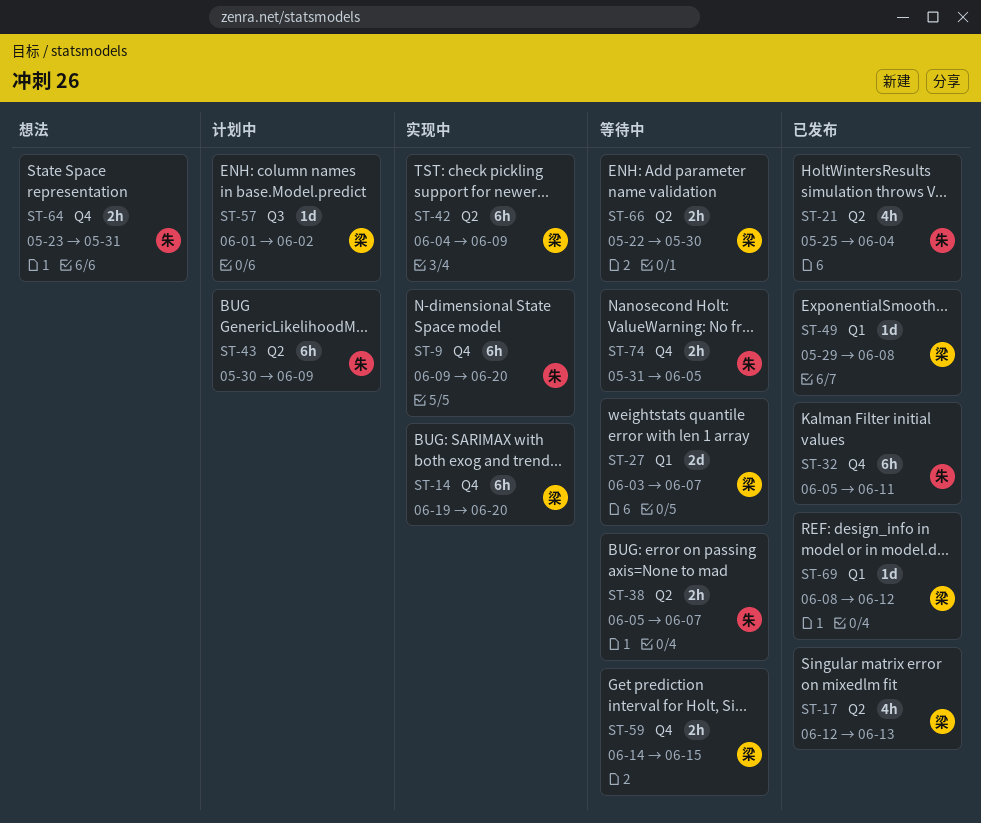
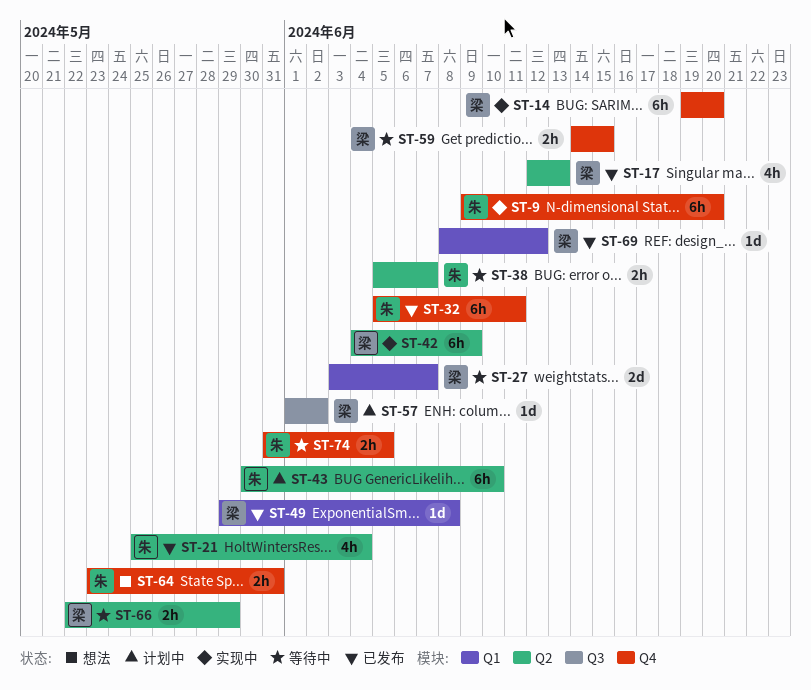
ST-43, due: Jun 9 -> Jun 10
ST-66, due: May 30 -> May 29

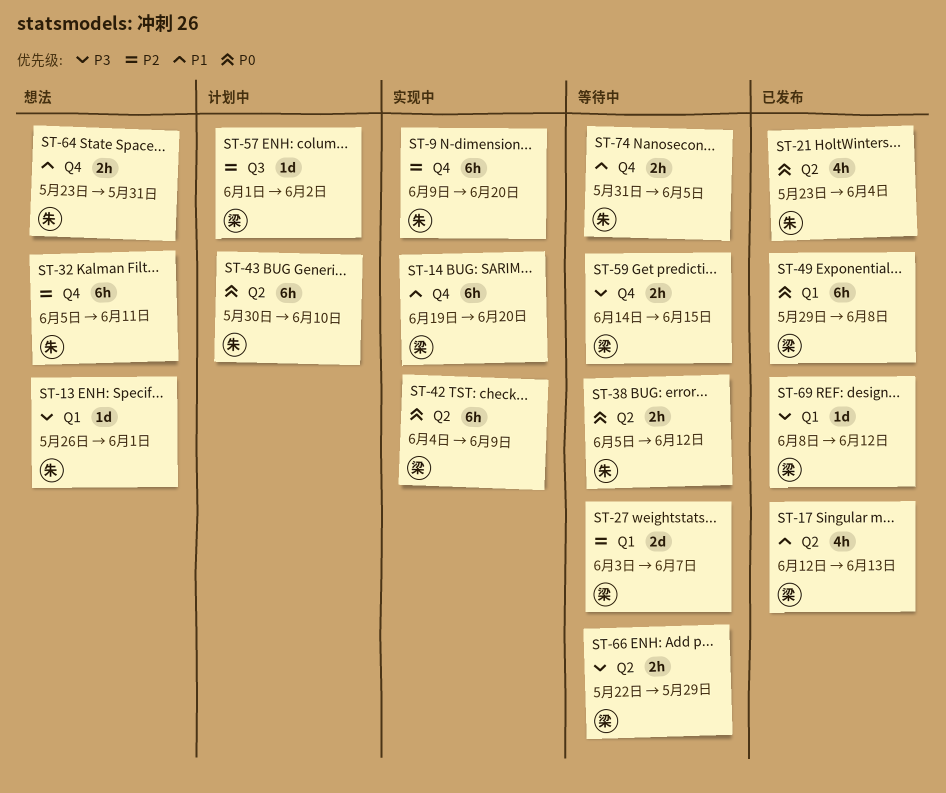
ST-13: none -> present
ST-21, start: May 25 -> May 23
ST-32, status: 已发布 -> 想法
ST-38, due: Jun 7 -> Jun 12
ST-49, estimate: 1d -> 6h

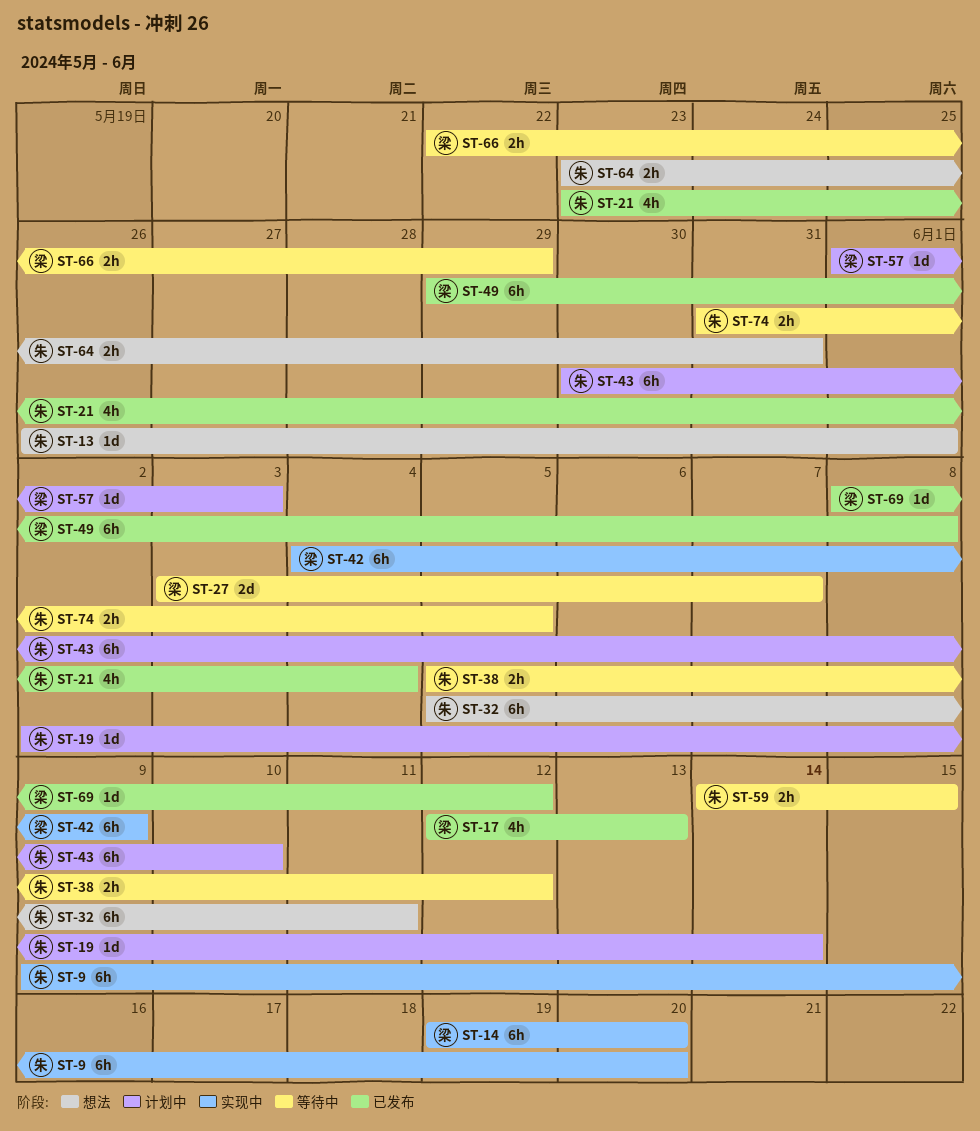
ST-19: none -> present
ST-57, due: Jun 2 -> Jun 3
ST-59, owner: 梁 -> 朱

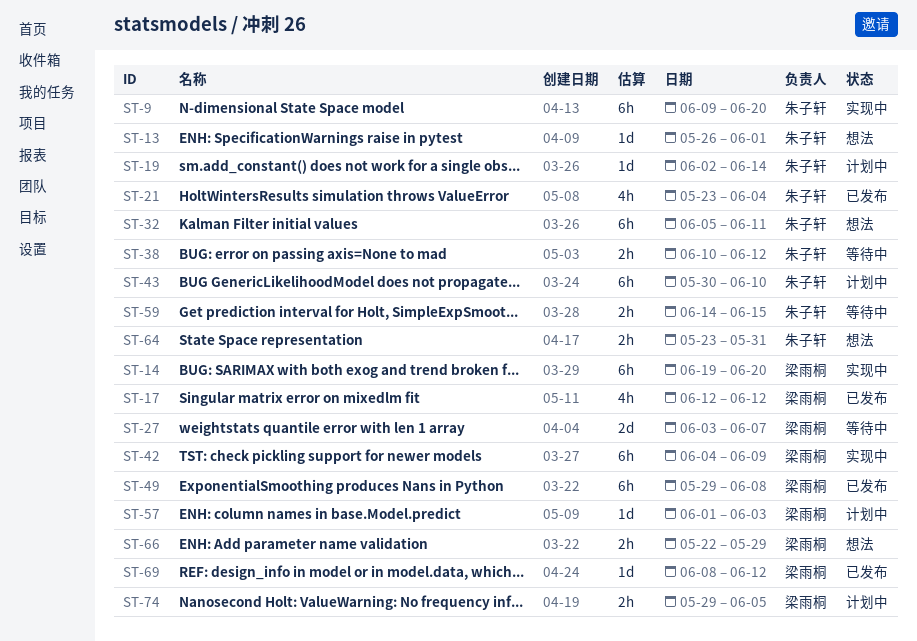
ST-17, due: Jun 13 -> Jun 12
ST-38, start: Jun 5 -> Jun 10
ST-66, status: 等待中 -> 想法
ST-74, status: 等待中 -> 计划中
ST-74, owner: 朱子轩 -> 梁雨桐
ST-74, start: May 31 -> May 29

